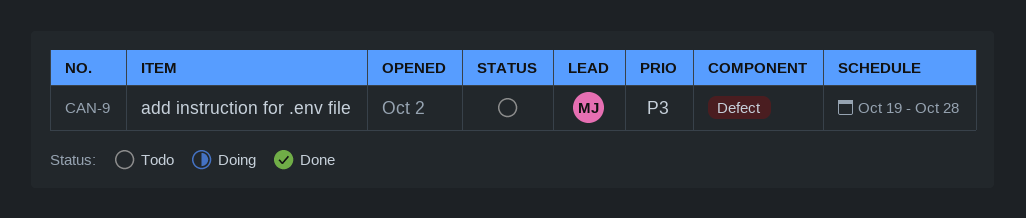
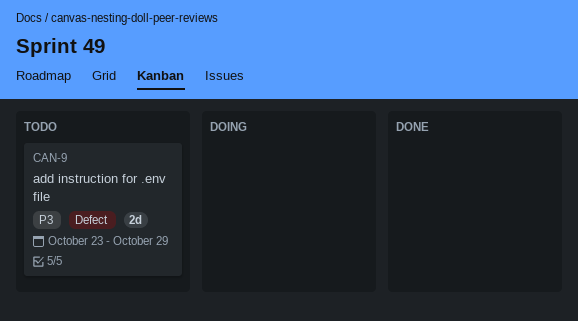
CAN-9, start: Oct 19 -> Oct 23
CAN-9, due: Oct 28 -> Oct 29

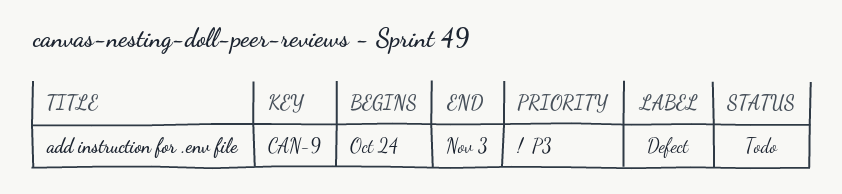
CAN-9, start: Oct 23 -> Oct 24
CAN-9, due: Oct 29 -> Nov 3

